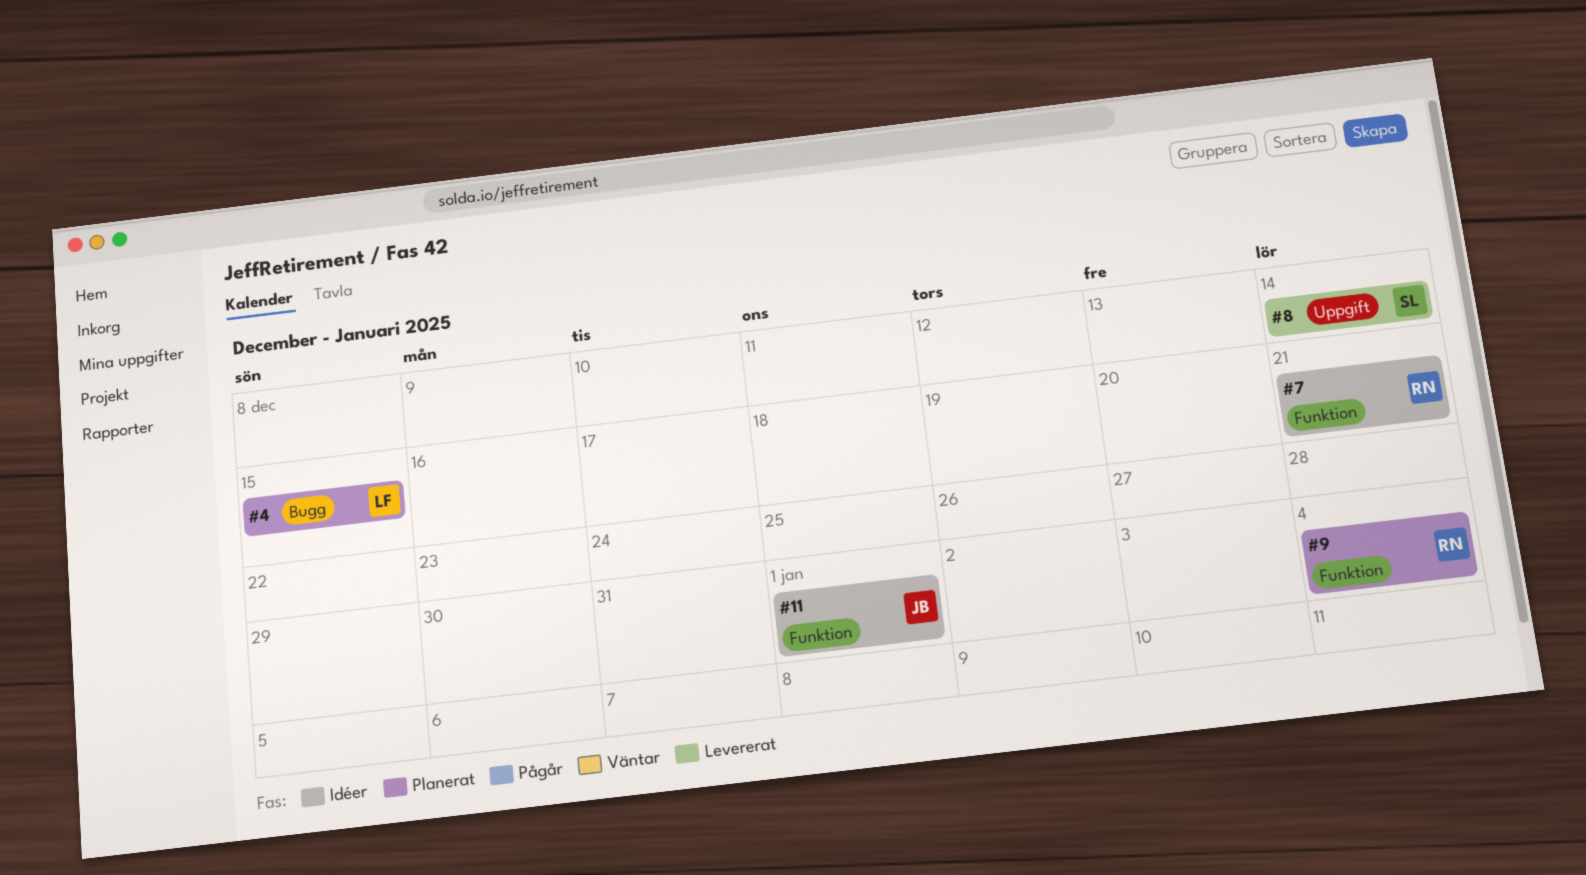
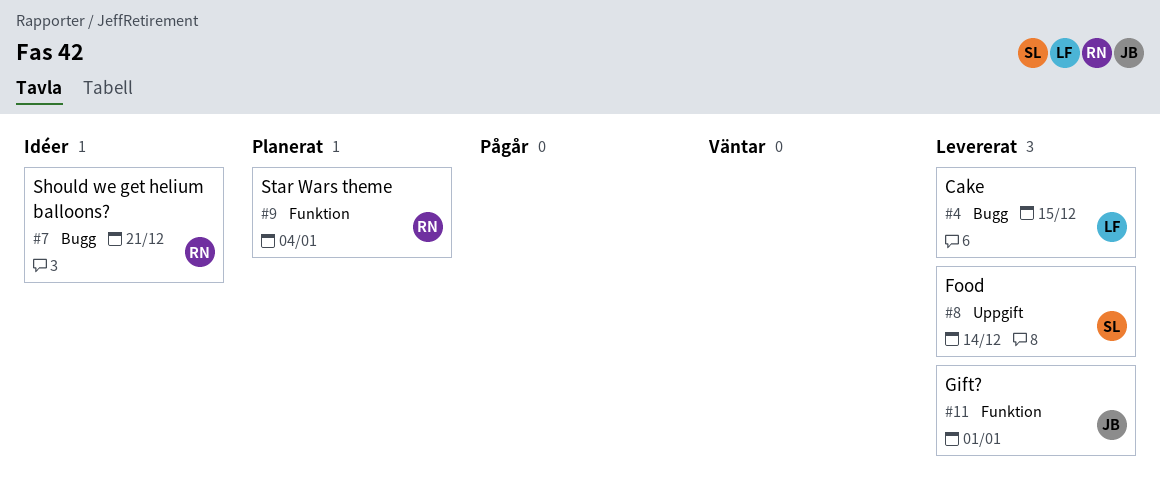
#4, status: Planerat -> Levererat
#7, label: Funktion -> Bugg
#11, status: Idéer -> Levererat

